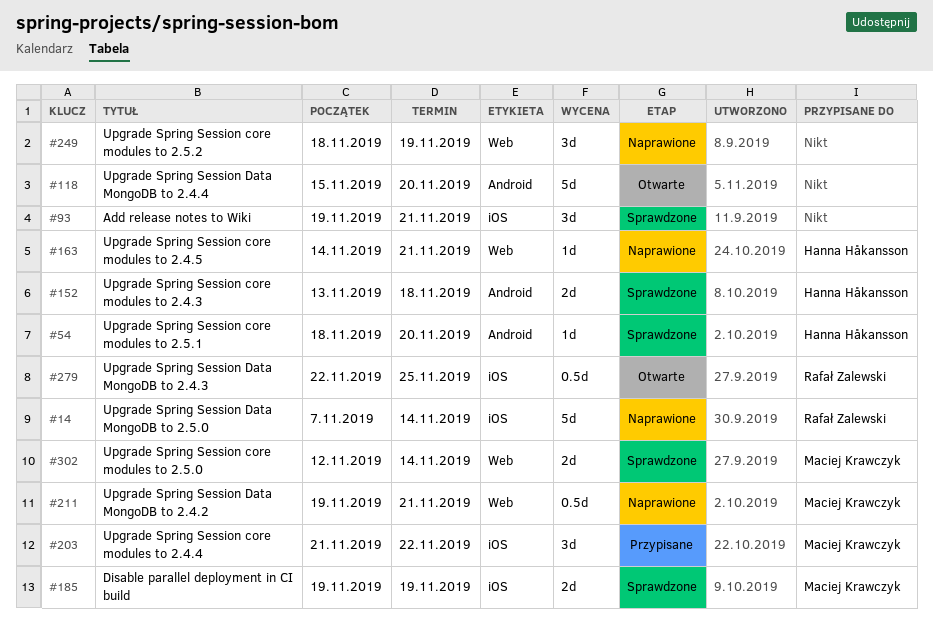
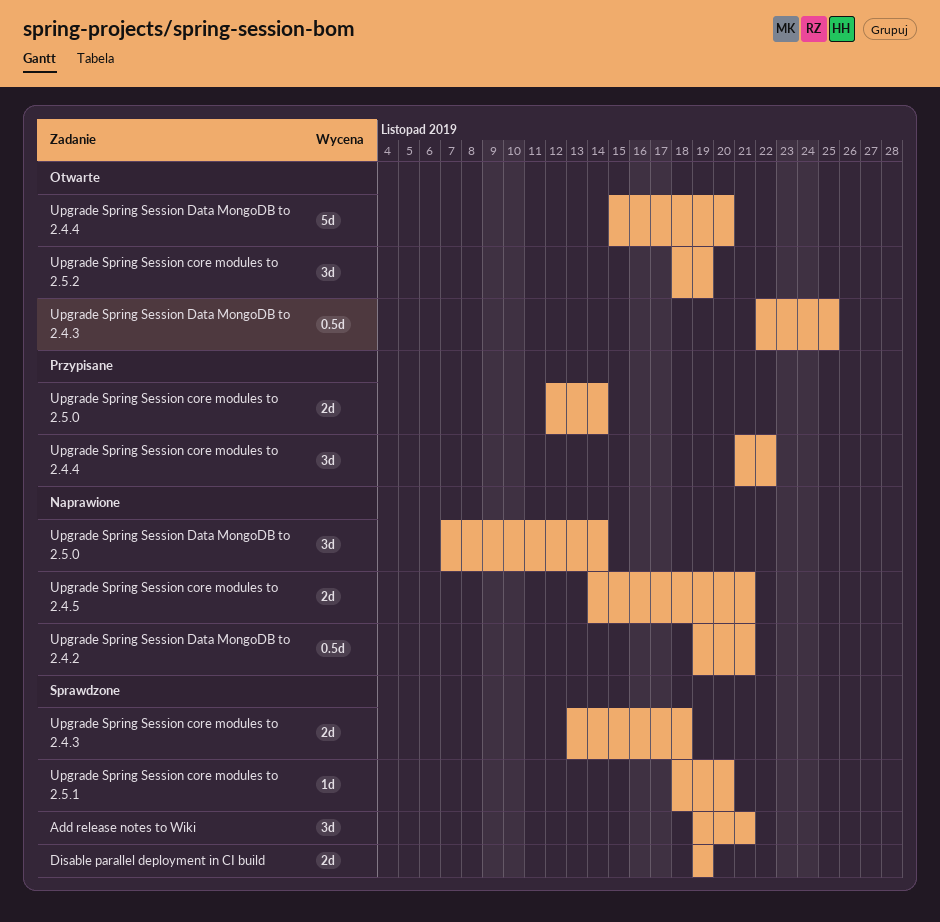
Upgrade Spring Session core modules to 2.4.5, estimate: 1d -> 2d
Upgrade Spring Session core modules to 2.5.0, status: Sprawdzone -> Przypisane
Upgrade Spring Session core modules to 2.5.2, status: Naprawione -> Otwarte
Upgrade Spring Session Data MongoDB to 2.5.0, estimate: 5d -> 3d

